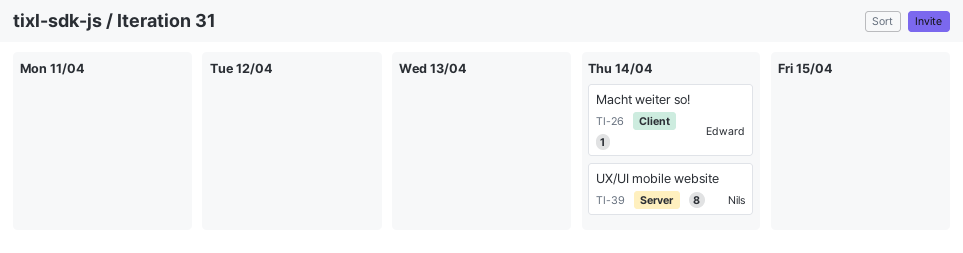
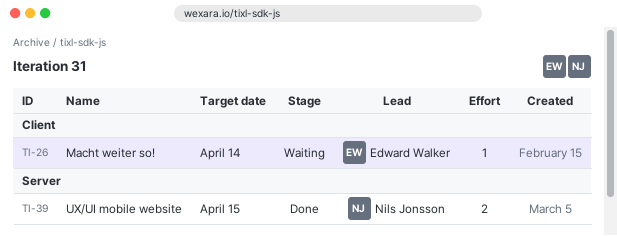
TI-39, estimate: 8 -> 2
TI-39, due: Apr 14 -> Apr 15

